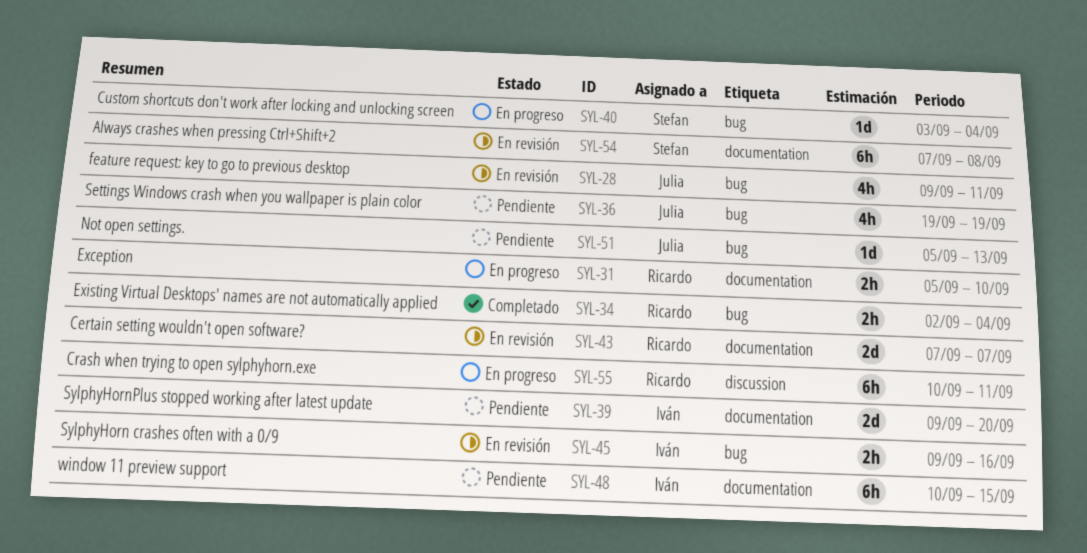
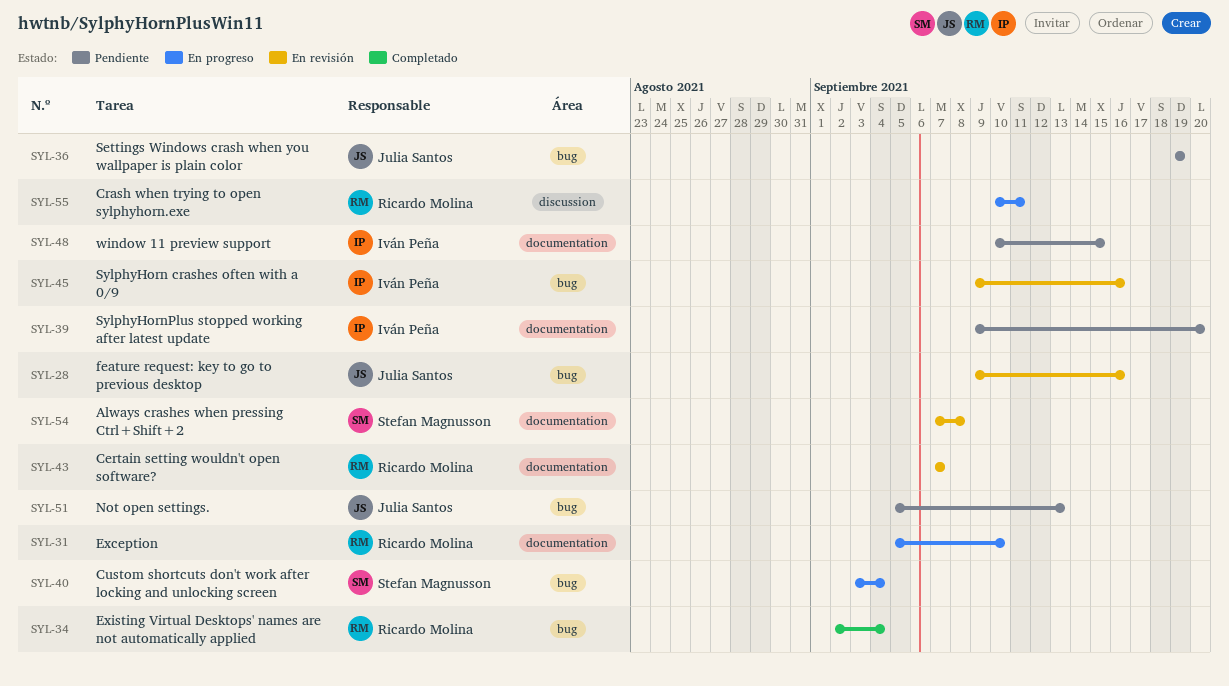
SYL-28, due: Sep 11 -> Sep 16

